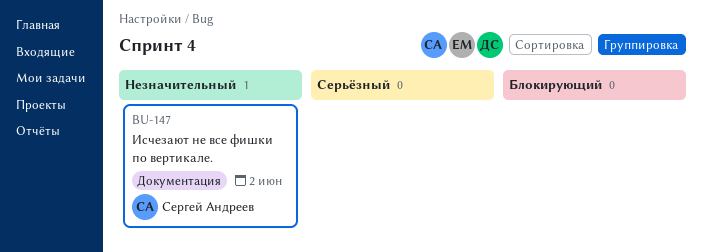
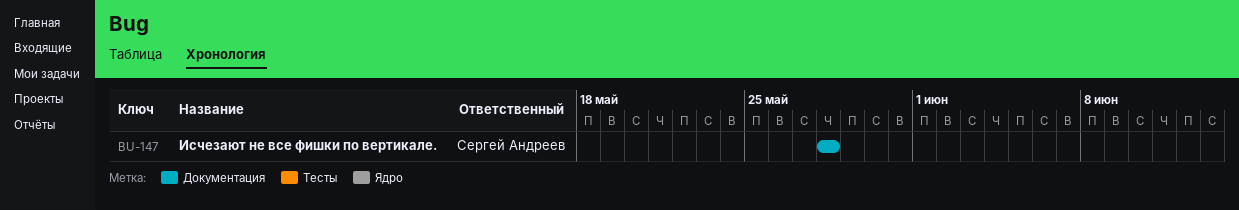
BU-147, due: Jun 2 -> May 28

